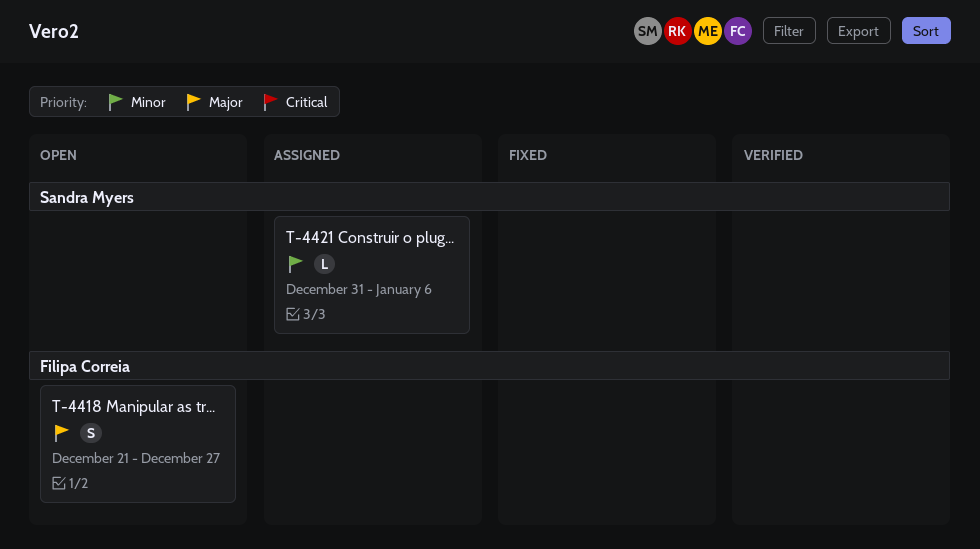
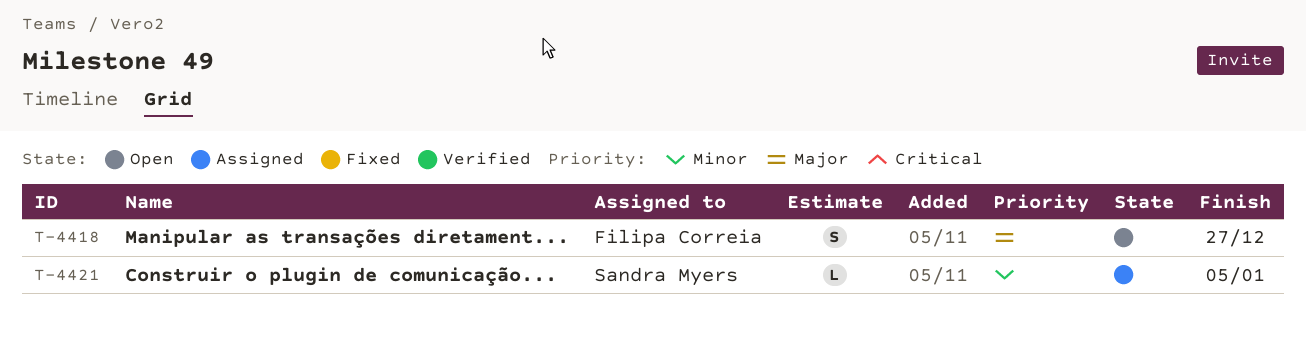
T-4421, due: Jan 6 -> Jan 5

